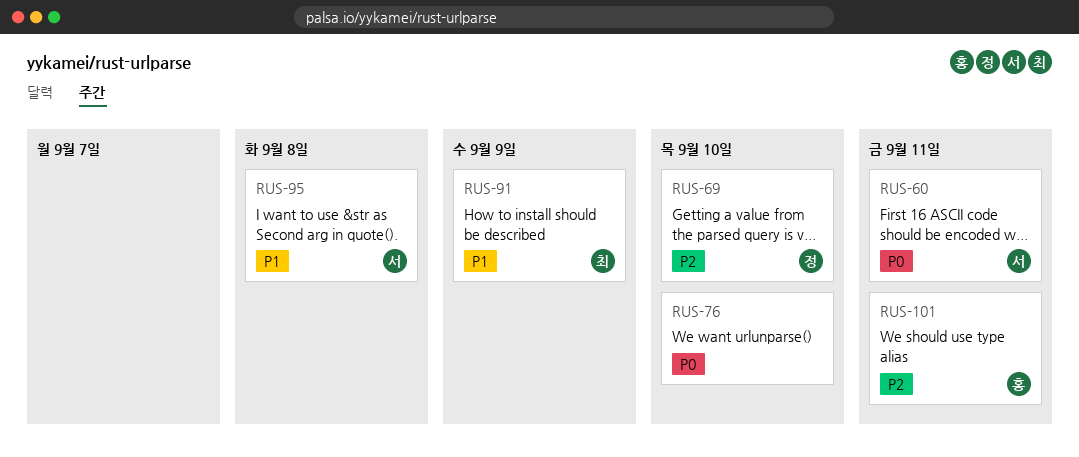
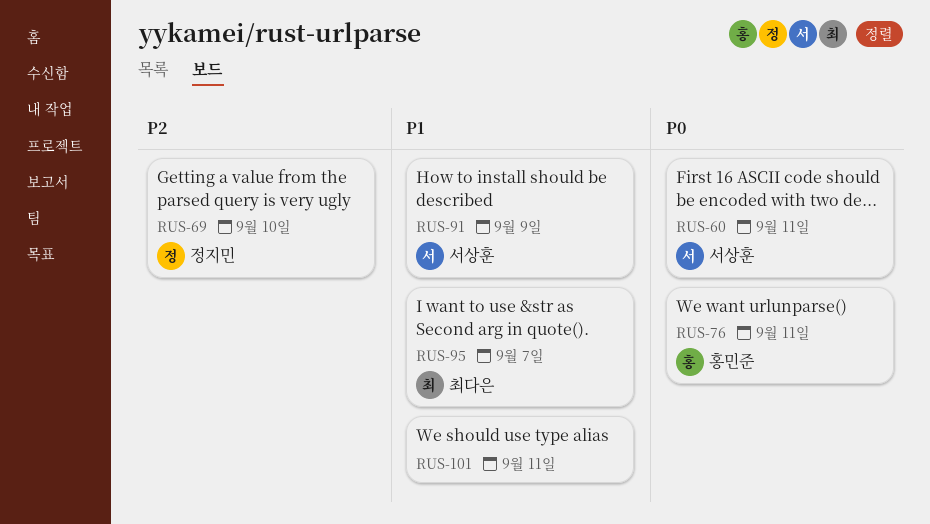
RUS-76, owner: none -> 홍민준
RUS-76, due: Sep 10 -> Sep 11
RUS-91, owner: 최다은 -> 서상훈
RUS-95, owner: 서상훈 -> 최다은
RUS-95, due: Sep 8 -> Sep 7
RUS-101, owner: 홍민준 -> none
RUS-101, priority: P2 -> P1

